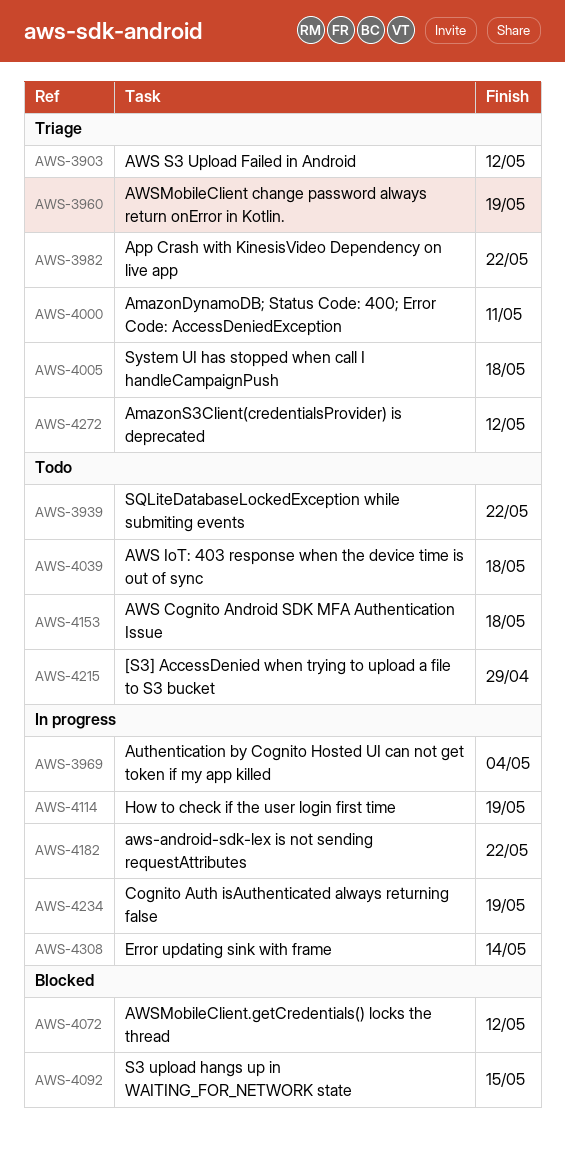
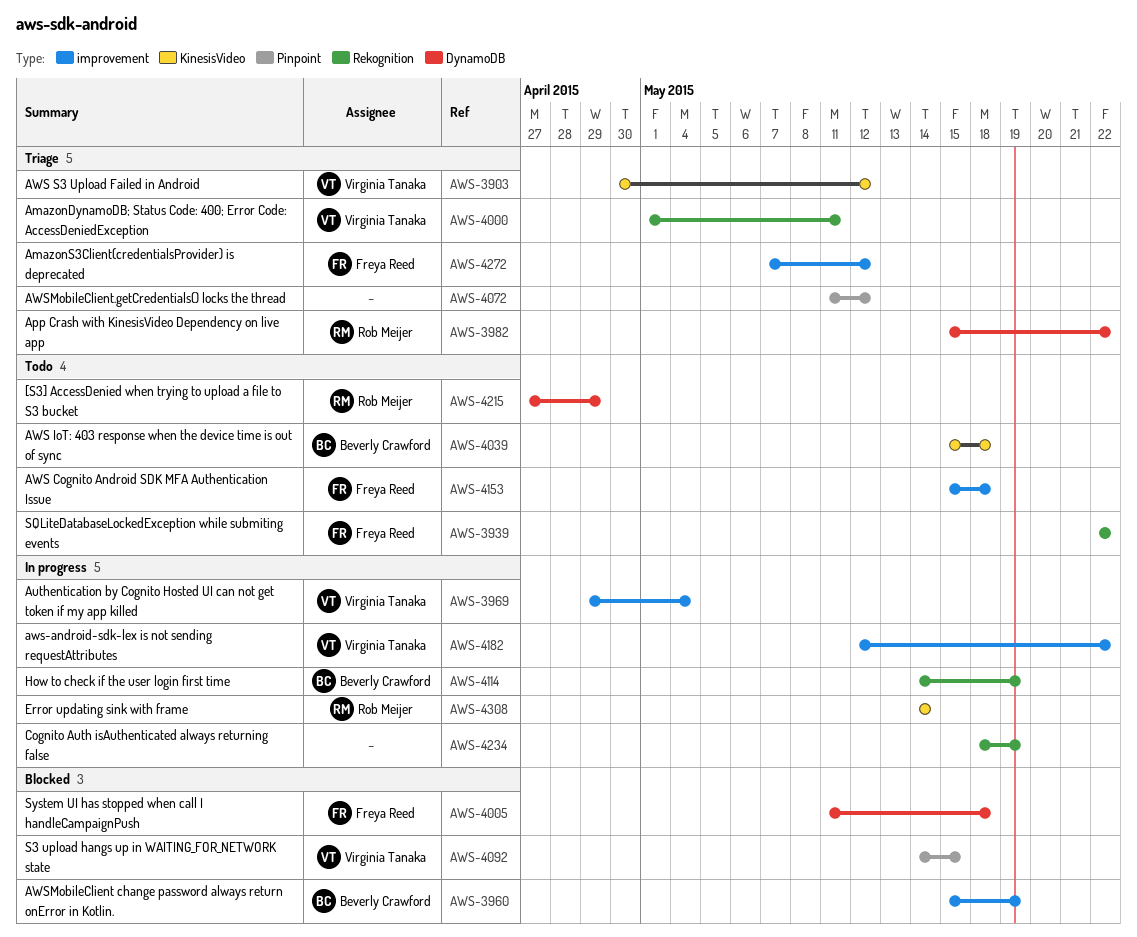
AWS-3960, status: Triage -> Blocked
AWS-4005, status: Triage -> Blocked
AWS-4072, status: Blocked -> Triage

